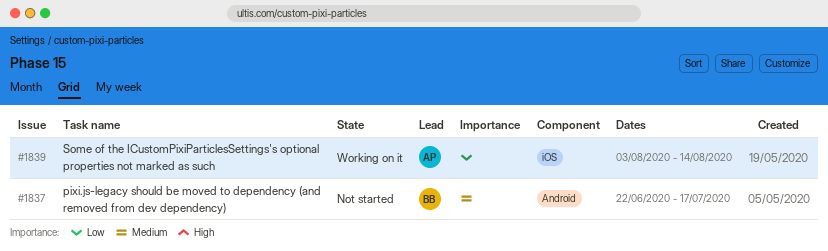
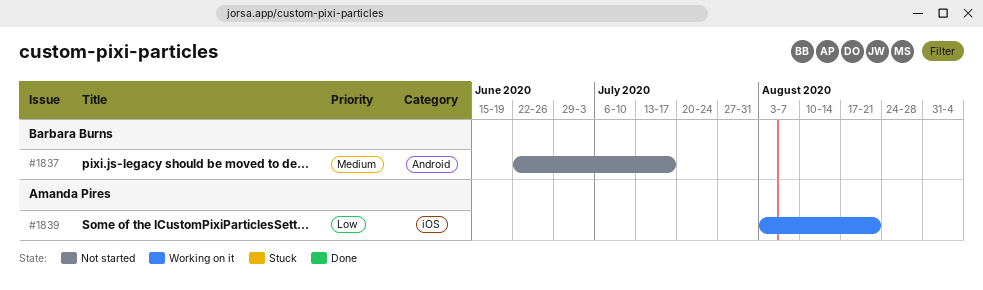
#1839, due: Aug 14 -> Aug 21

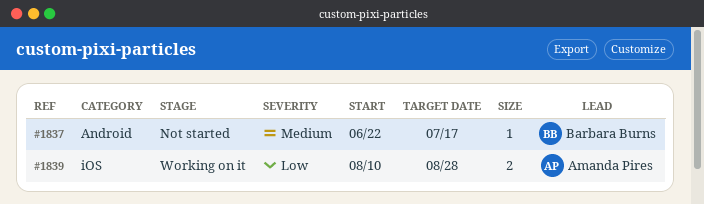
#1839, start: Aug 3 -> Aug 10
#1839, due: Aug 21 -> Aug 28

